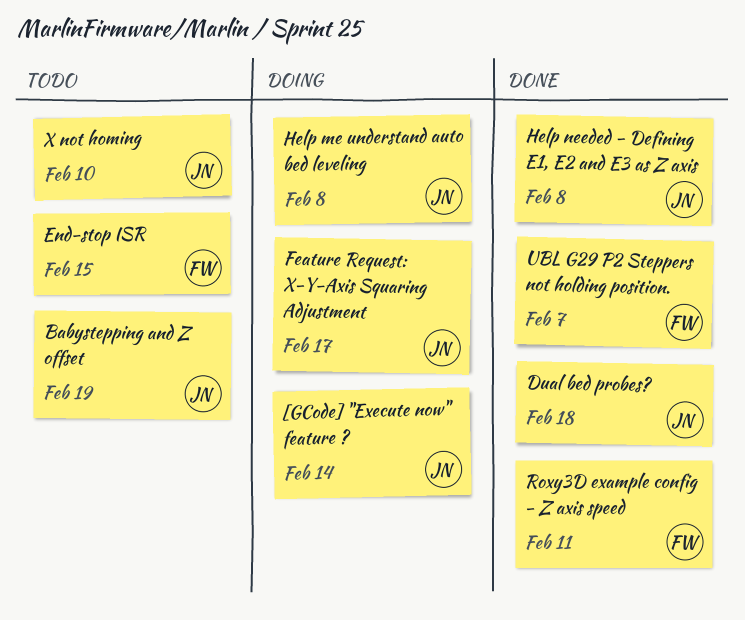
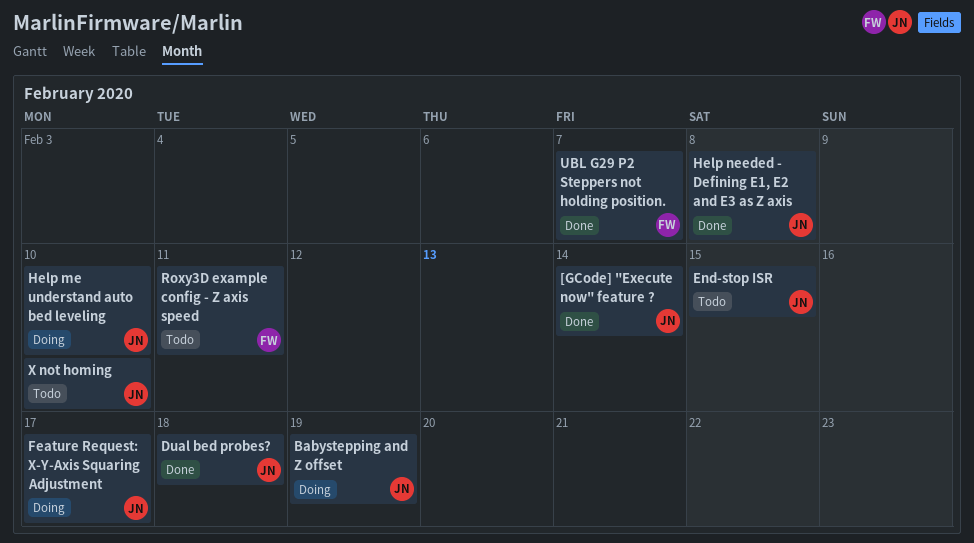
[GCode] "Execute now" feature ?, status: Doing -> Done
Babystepping and Z offset, status: Todo -> Doing
End-stop ISR, owner: FW -> JN
Help me understand auto bed leveling, due: Feb 8 -> Feb 10
Roxy3D example config - Z axis speed, status: Done -> Todo

